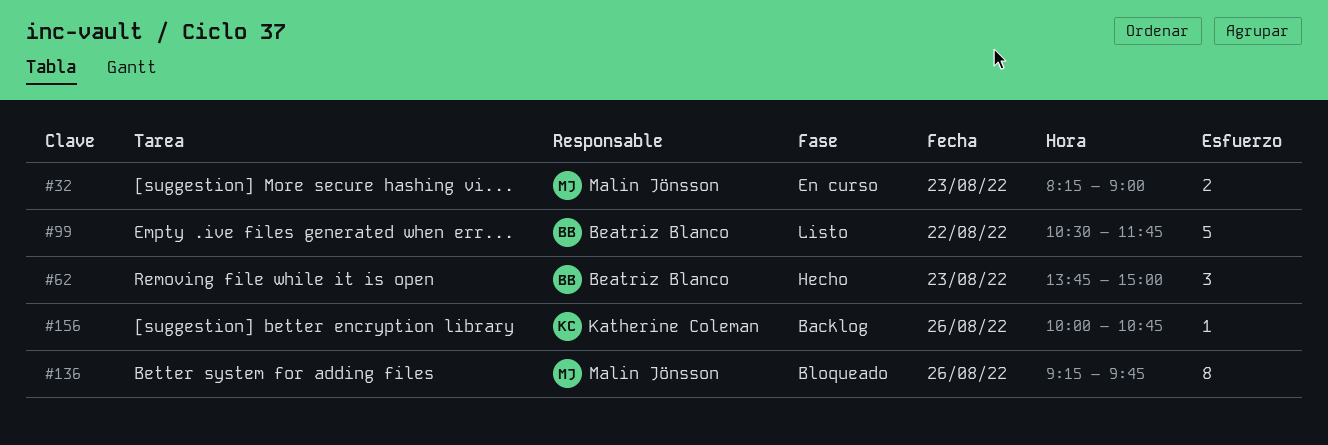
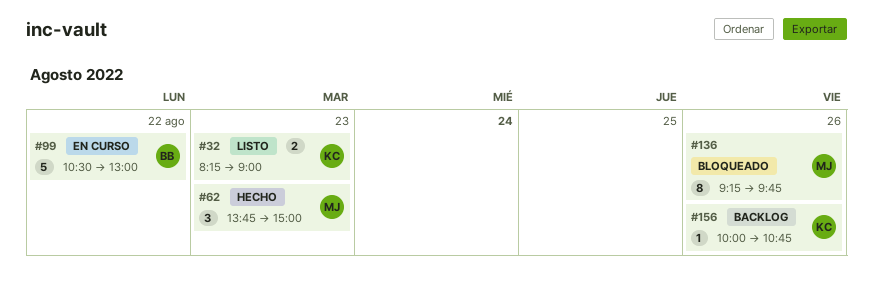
#32, status: En curso -> Listo
#32, owner: Malin Jönsson -> Katherine Coleman
#62, owner: Beatriz Blanco -> Malin Jönsson
#99, status: Listo -> En curso
#99, ends: 11:45 -> 13:00

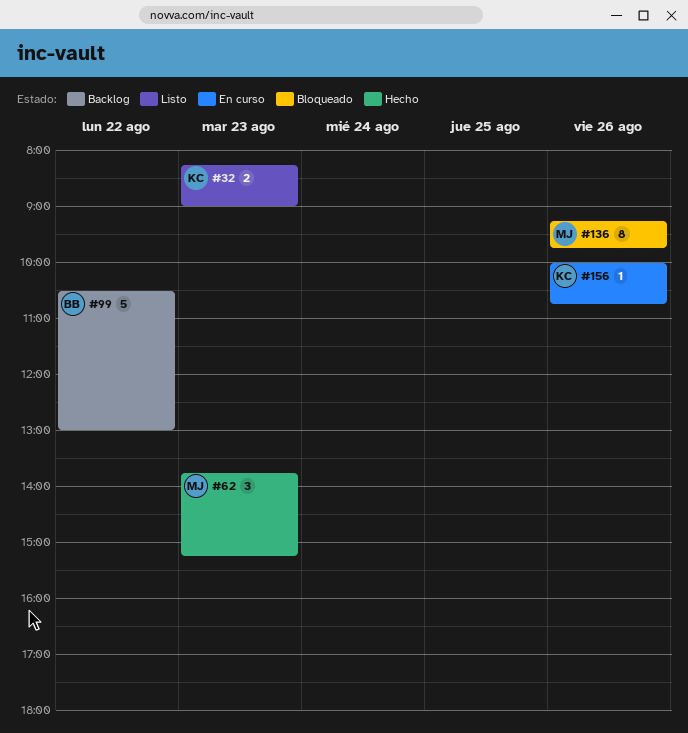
#62, ends: 15:00 -> 15:15
#99, status: En curso -> Backlog
#156, status: Backlog -> En curso

